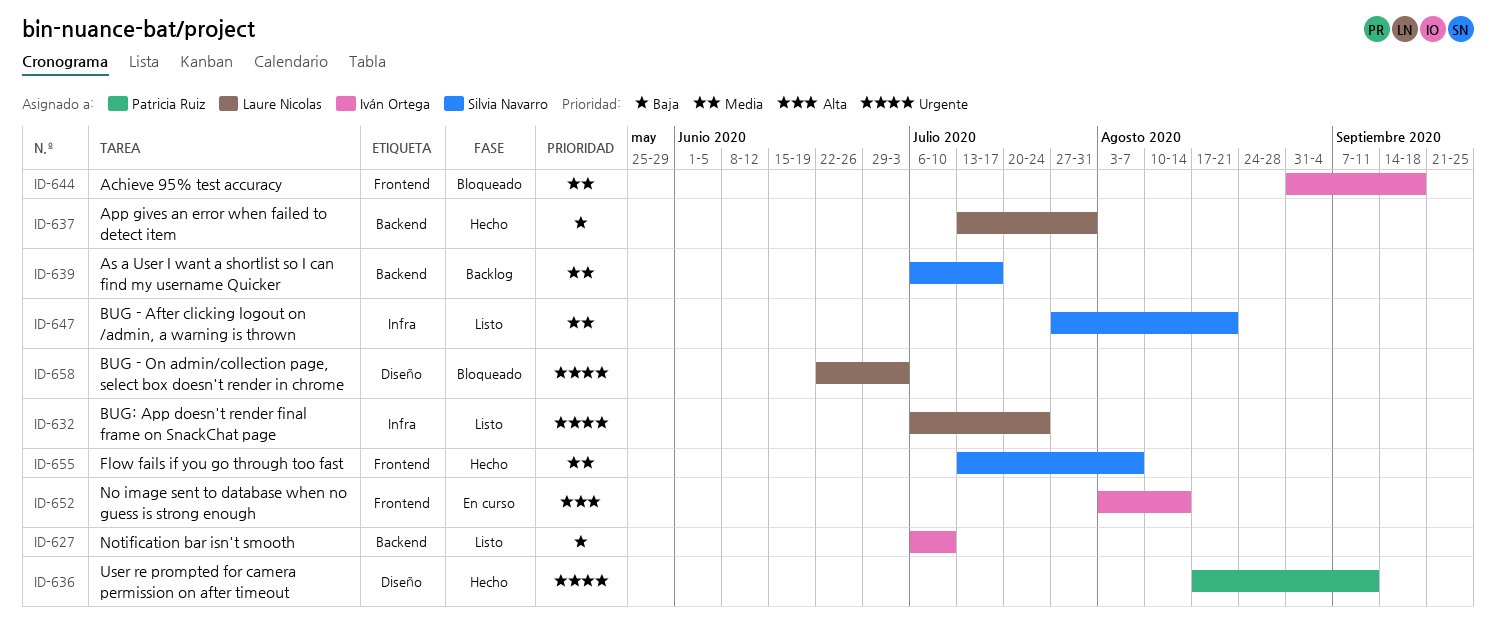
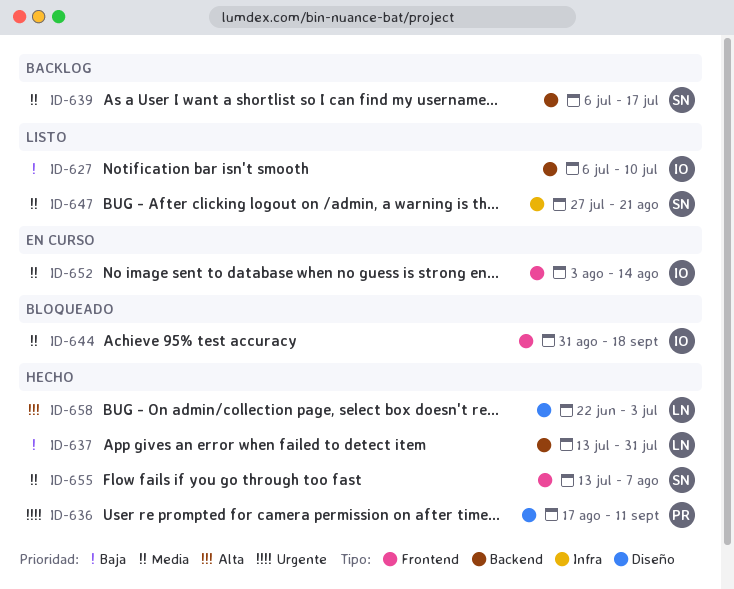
ID-632: present -> none
ID-652, priority: Alta -> Media
ID-658, status: Bloqueado -> Hecho
ID-658, priority: Urgente -> Alta

